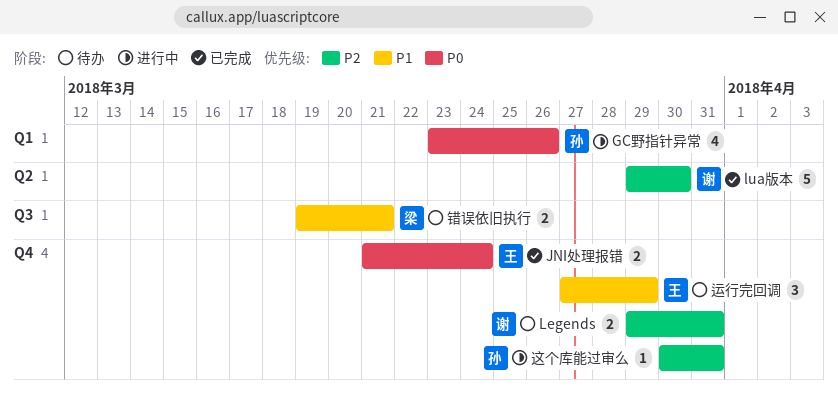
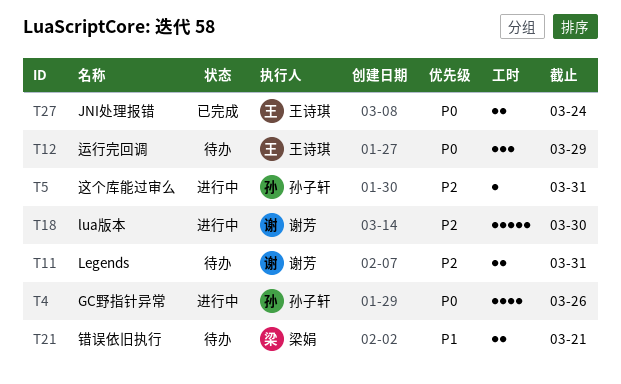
lua版本, status: 已完成 -> 进行中
运行完回调, priority: P1 -> P0

